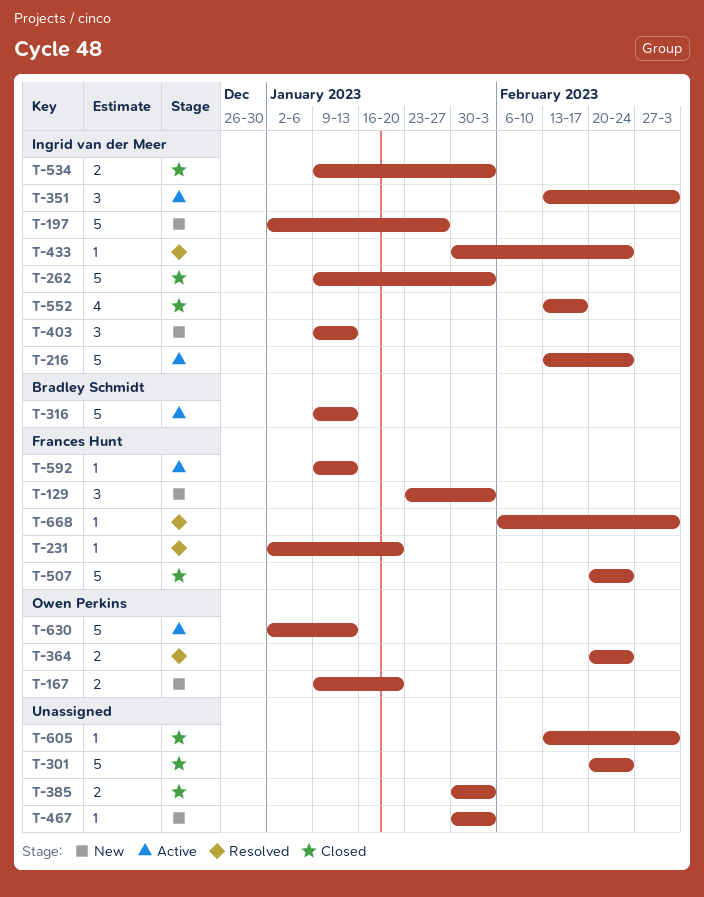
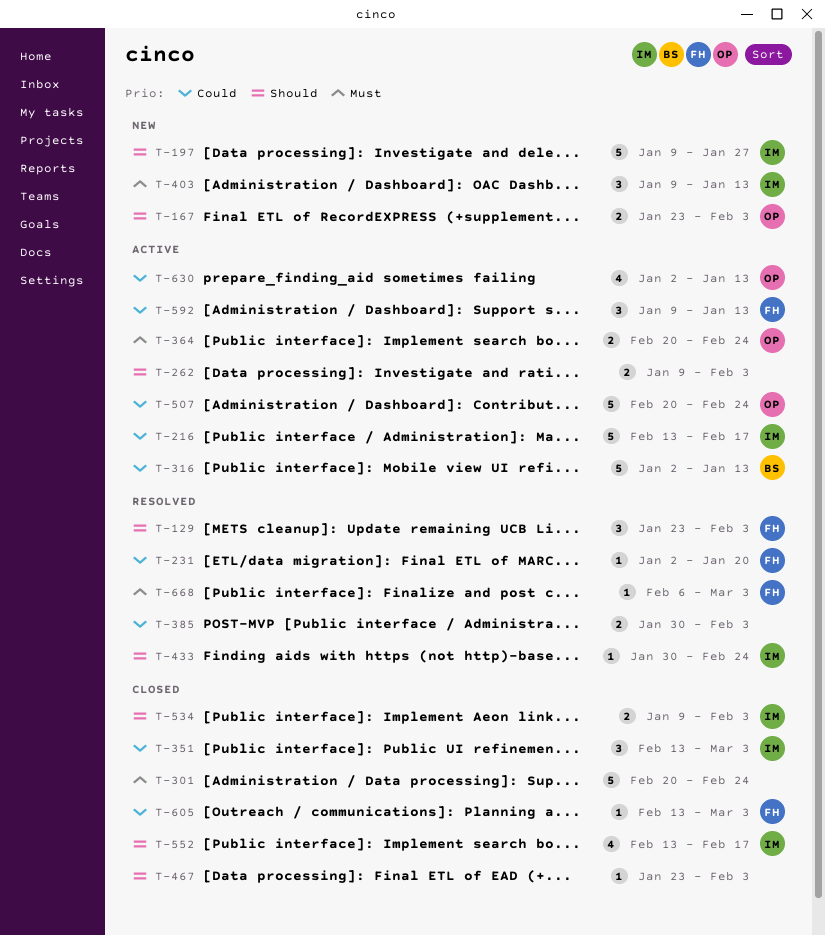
T-129, status: New -> Resolved
T-167, start: Jan 9 -> Jan 23
T-167, due: Jan 20 -> Feb 3
T-197, start: Jan 2 -> Jan 9
T-216, due: Feb 24 -> Feb 17
T-262, status: Closed -> Active
T-262, owner: Ingrid van der Meer -> none
T-262, estimate: 5 -> 2
T-316, start: Jan 9 -> Jan 2
T-351, status: Active -> Closed
T-364, status: Resolved -> Active
T-385, status: Closed -> Resolved
T-467, status: New -> Closed
T-467, start: Jan 30 -> Jan 23
T-507, status: Closed -> Active
T-507, owner: Frances Hunt -> Owen Perkins
T-592, estimate: 1 -> 3
T-605, owner: none -> Frances Hunt
T-630, estimate: 5 -> 4

